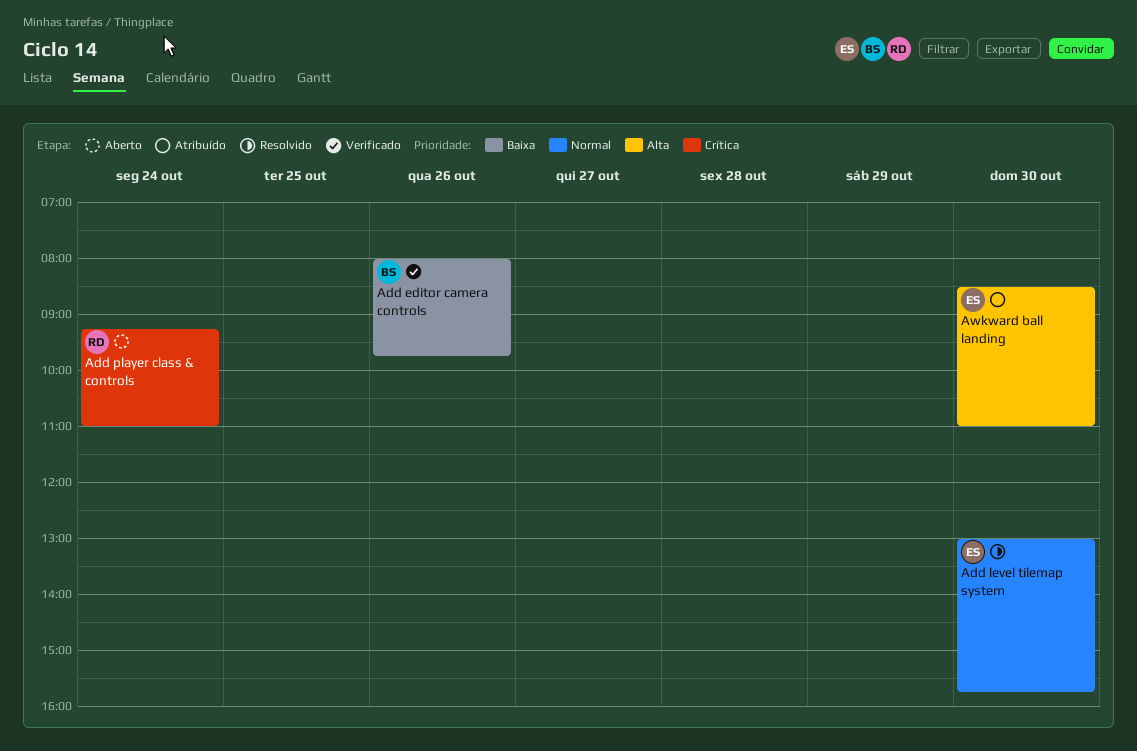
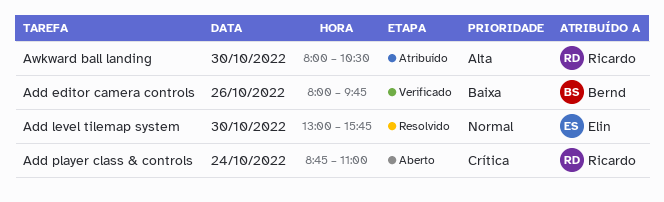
Add player class & controls, begins: 09:15 -> 08:45
Awkward ball landing, owner: Elin -> Ricardo
Awkward ball landing, begins: 08:30 -> 08:00
Awkward ball landing, ends: 11:00 -> 10:30

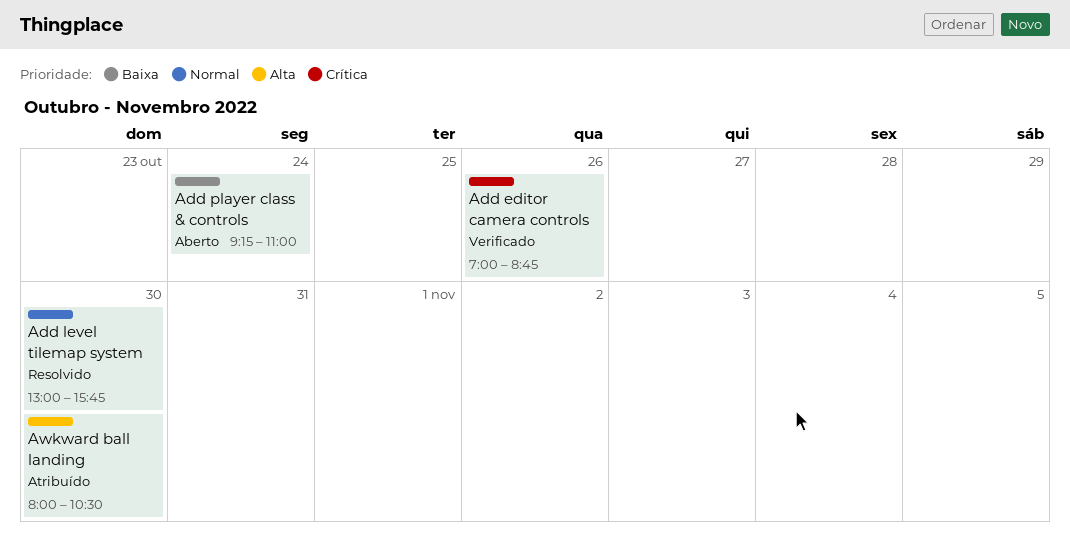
Add editor camera controls, priority: Baixa -> Crítica
Add editor camera controls, begins: 08:00 -> 07:00
Add editor camera controls, ends: 09:45 -> 08:45
Add player class & controls, priority: Crítica -> Baixa
Add player class & controls, begins: 08:45 -> 09:15

